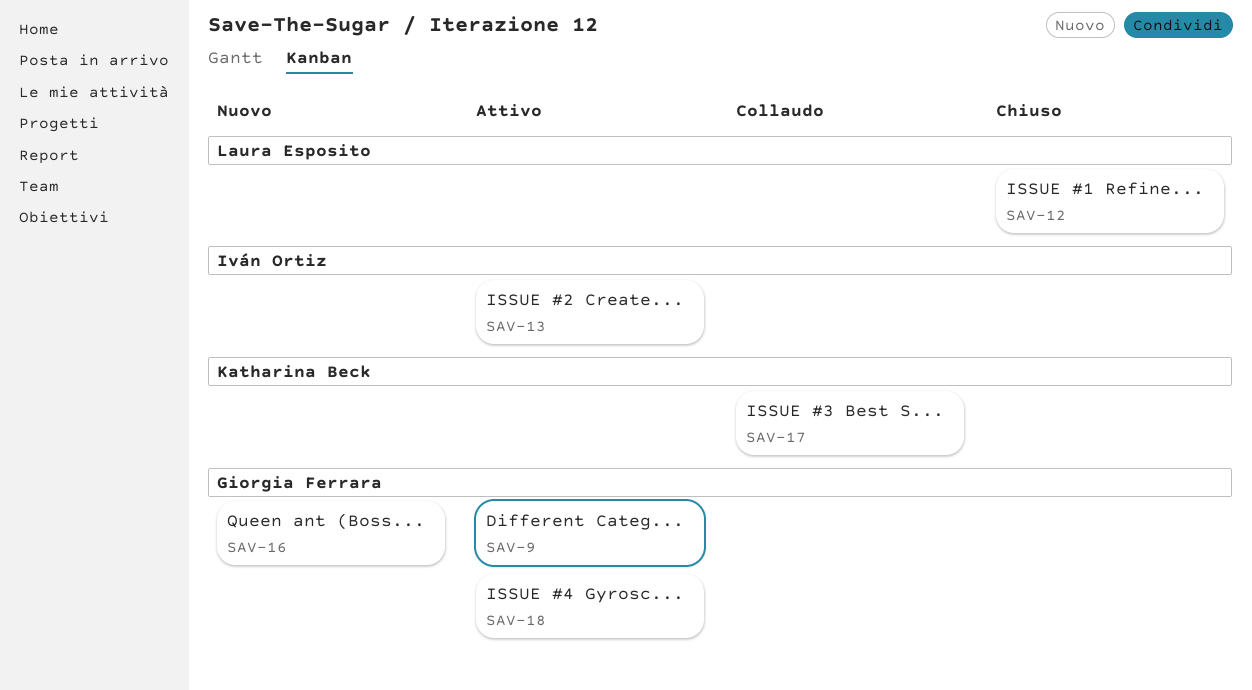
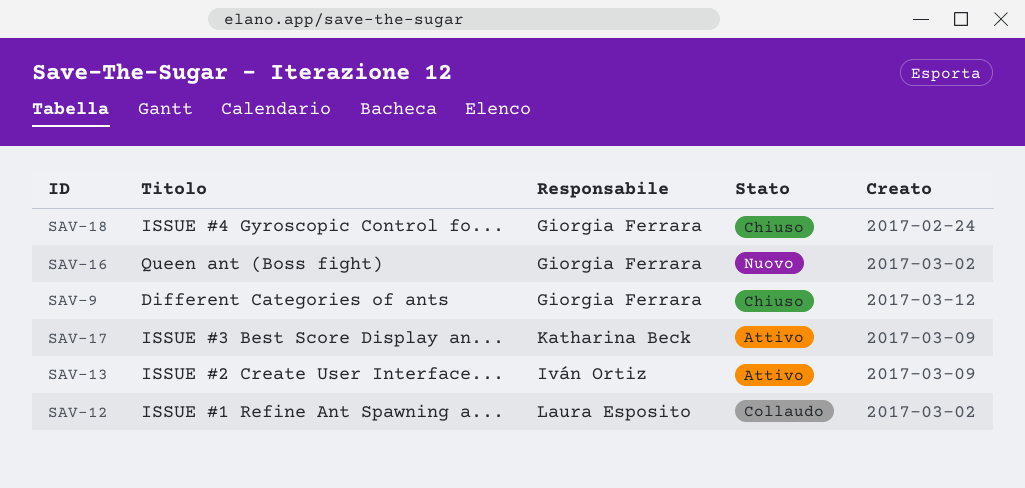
SAV-9, status: Attivo -> Chiuso
SAV-12, status: Chiuso -> Collaudo
SAV-17, status: Collaudo -> Attivo
SAV-18, status: Attivo -> Chiuso

